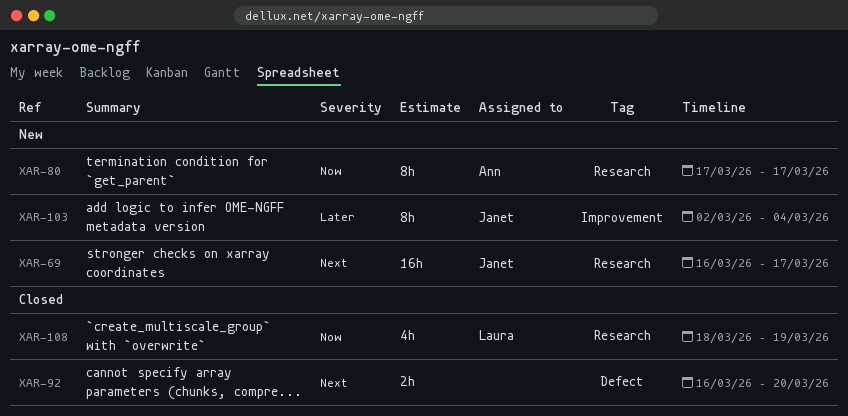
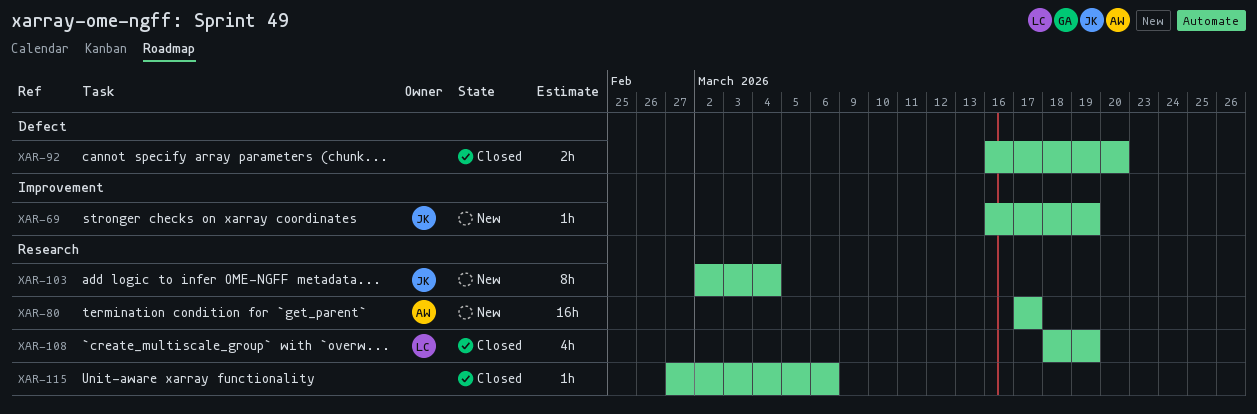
XAR-69, label: Research -> Improvement
XAR-69, estimate: 16h -> 1h
XAR-69, due: Mar 17 -> Mar 19
XAR-80, estimate: 8h -> 16h
XAR-103, label: Improvement -> Research
XAR-115: none -> present

